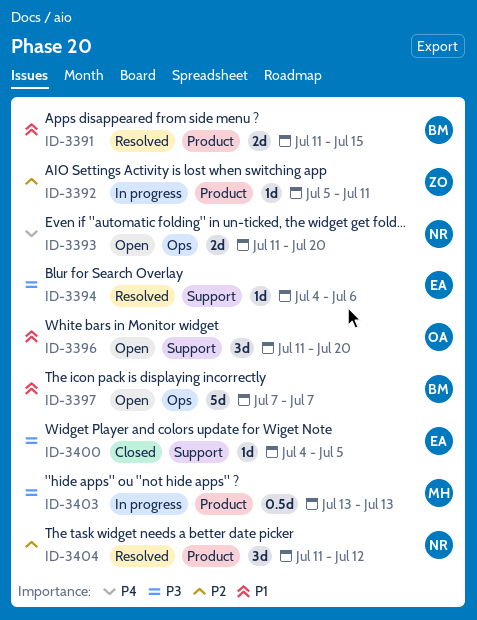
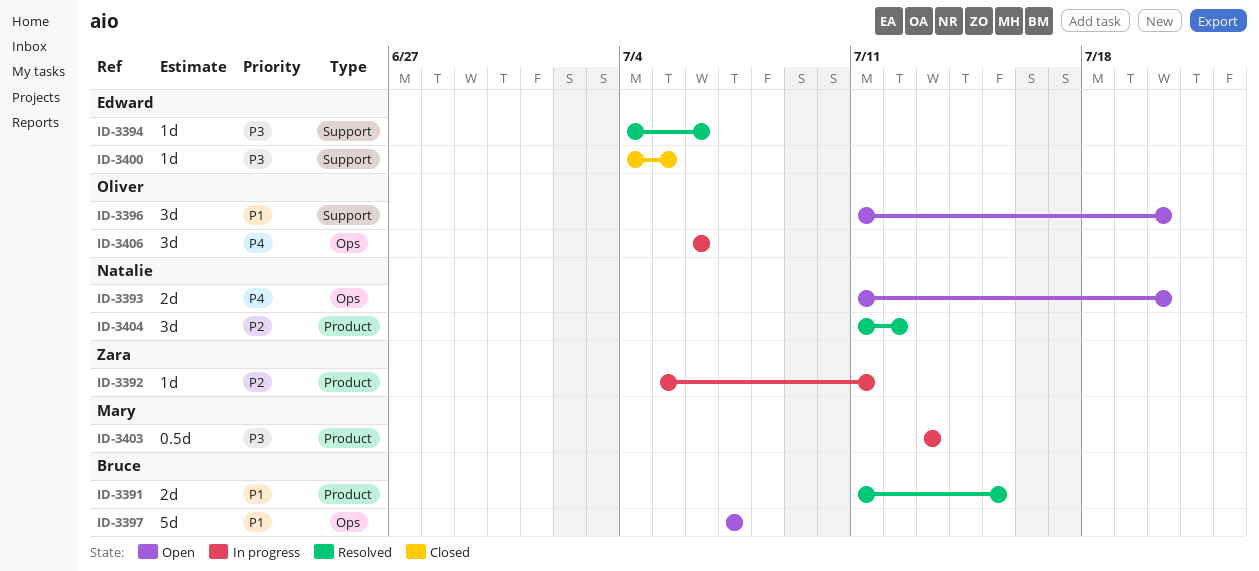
ID-3406: none -> present

